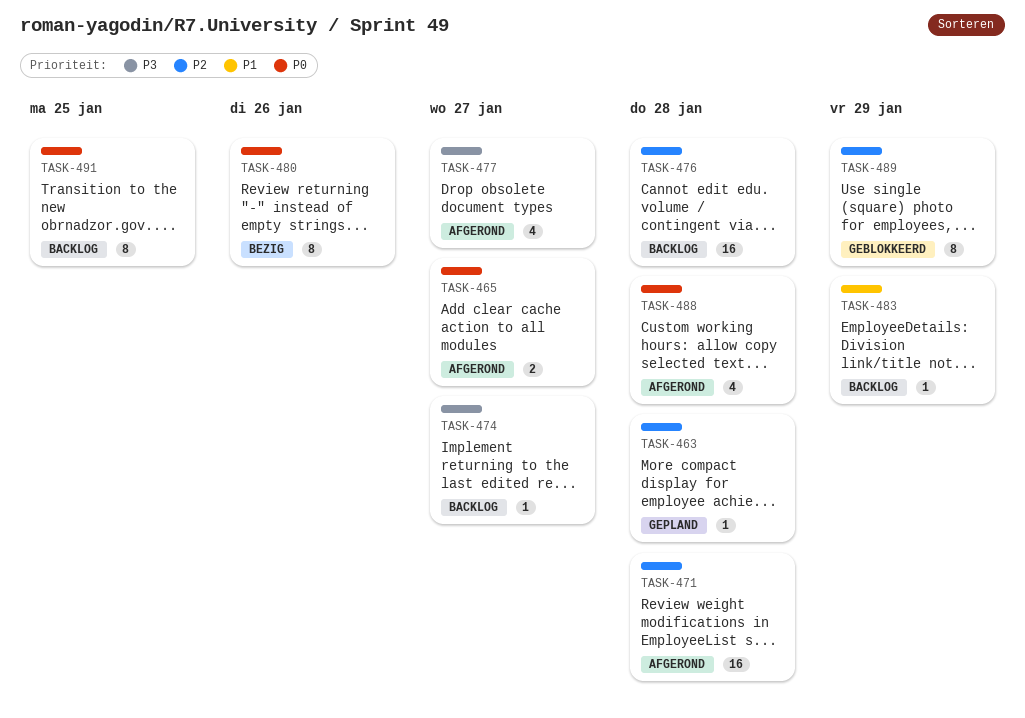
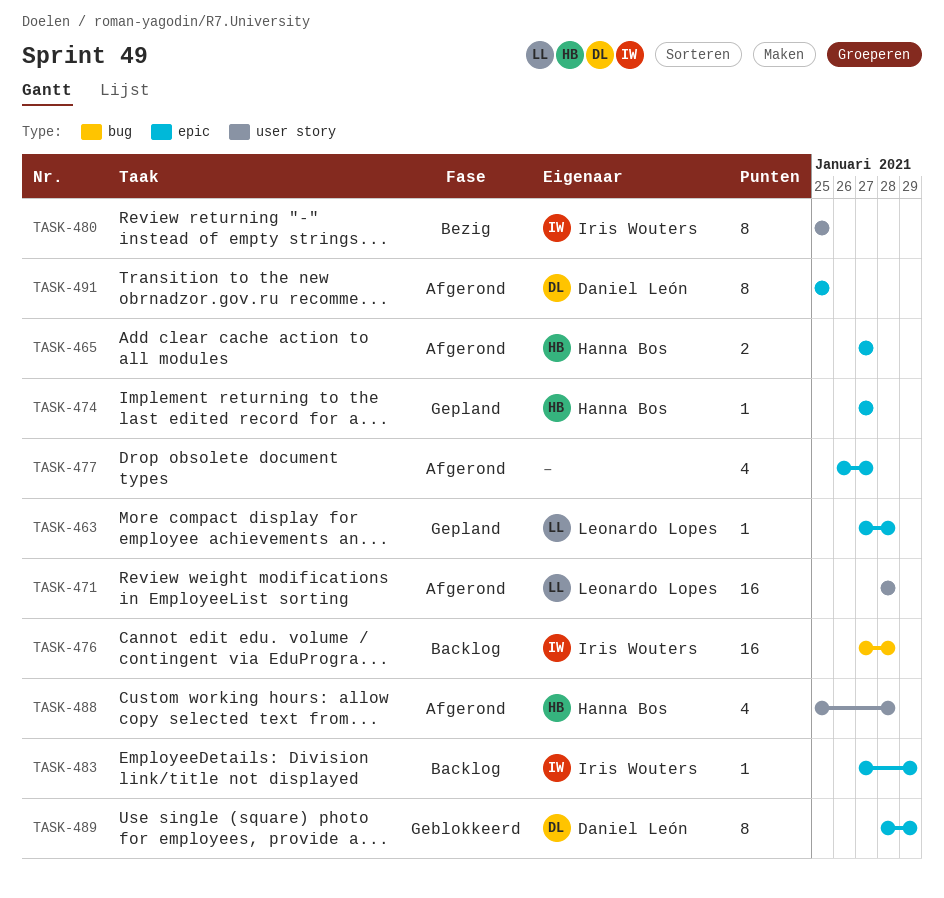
TASK-474, status: Backlog -> Gepland
TASK-480, due: Jan 26 -> Jan 25
TASK-491, status: Backlog -> Afgerond

